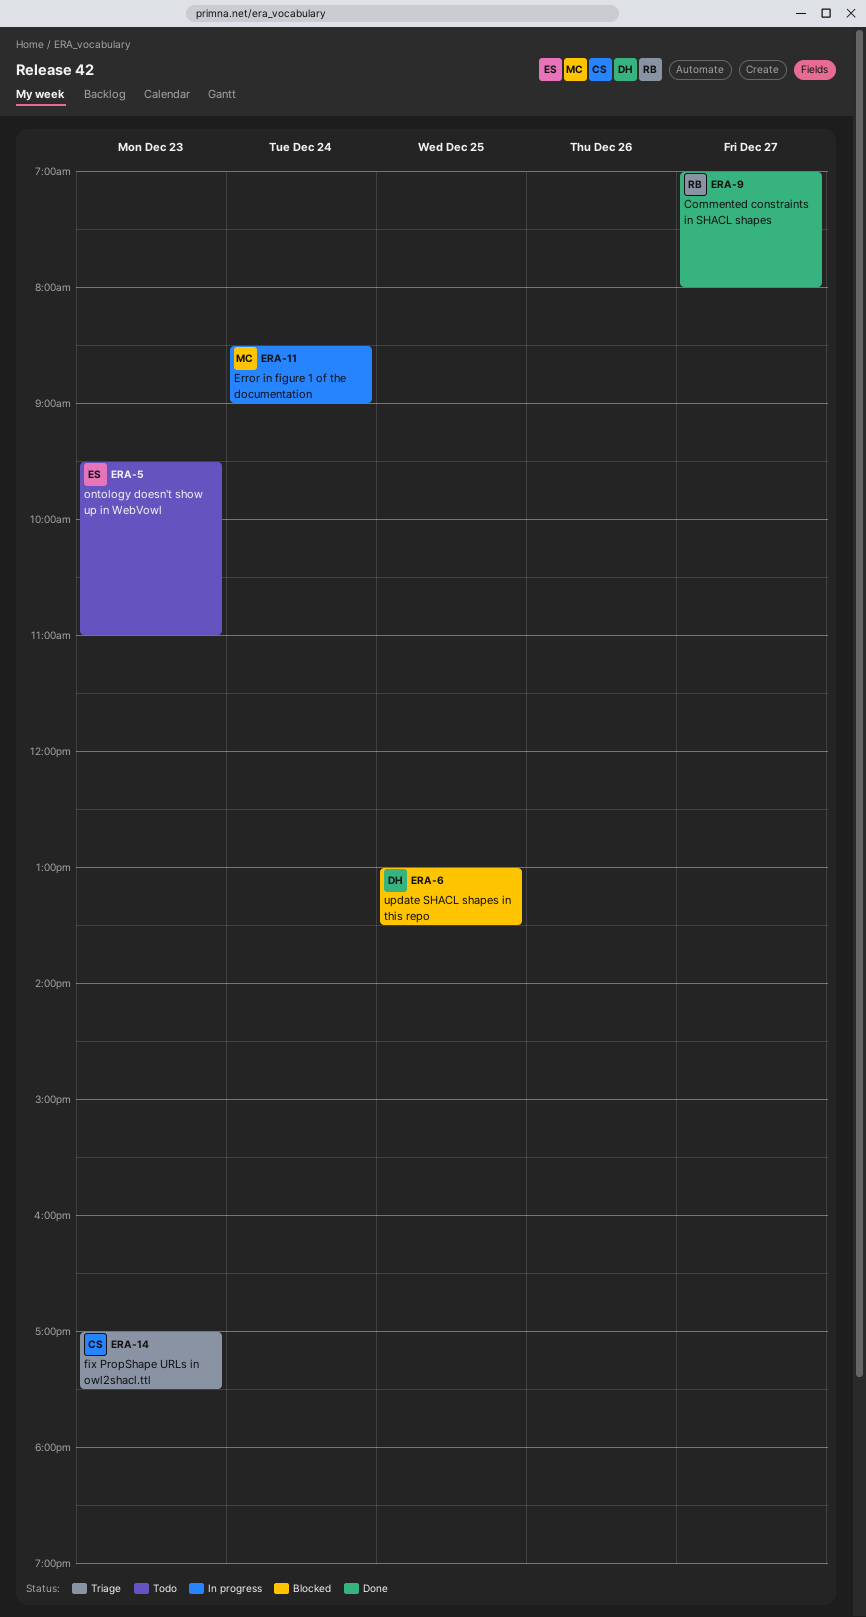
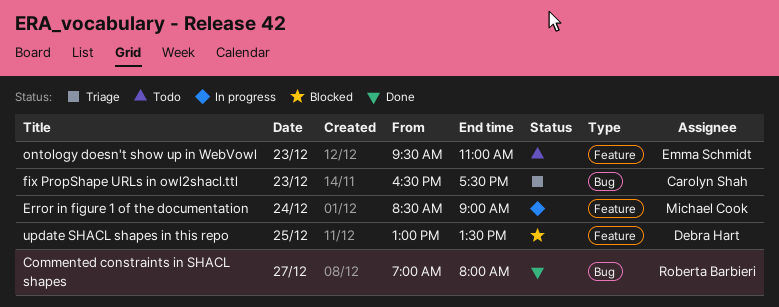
fix PropShape URLs in owl2shacl.ttl, begins: 17:00 -> 16:30

